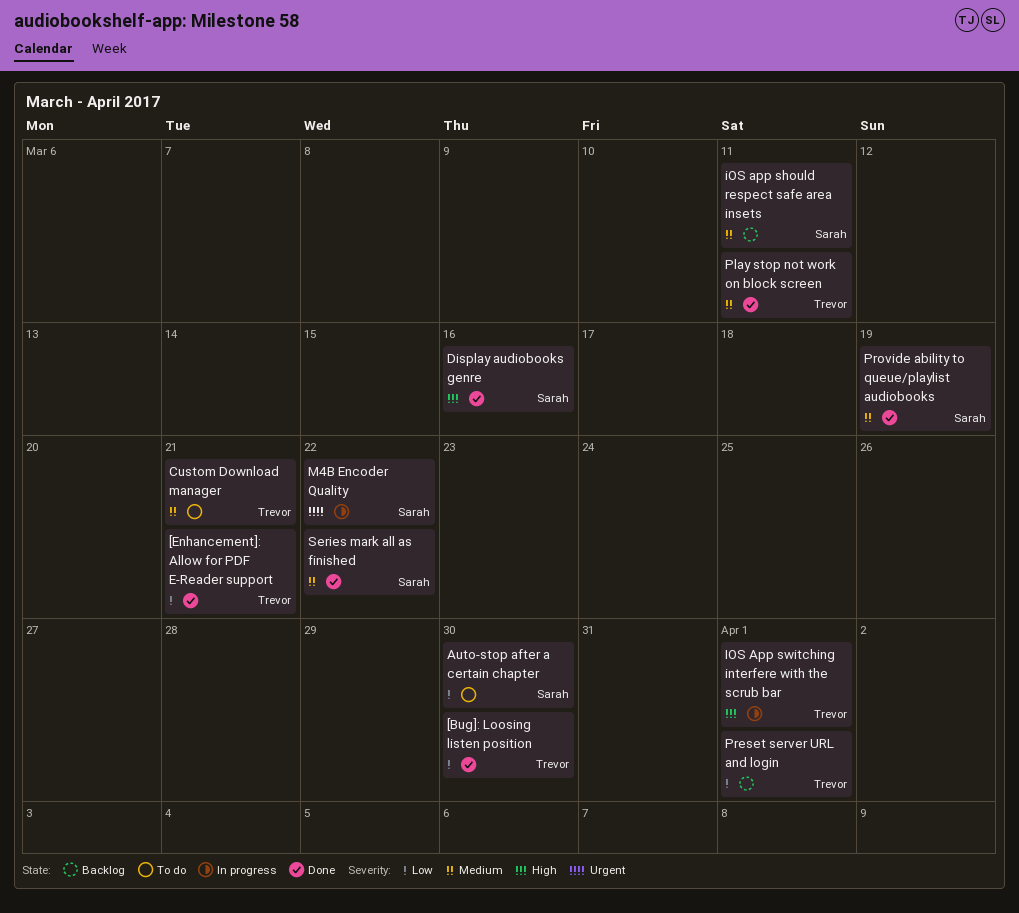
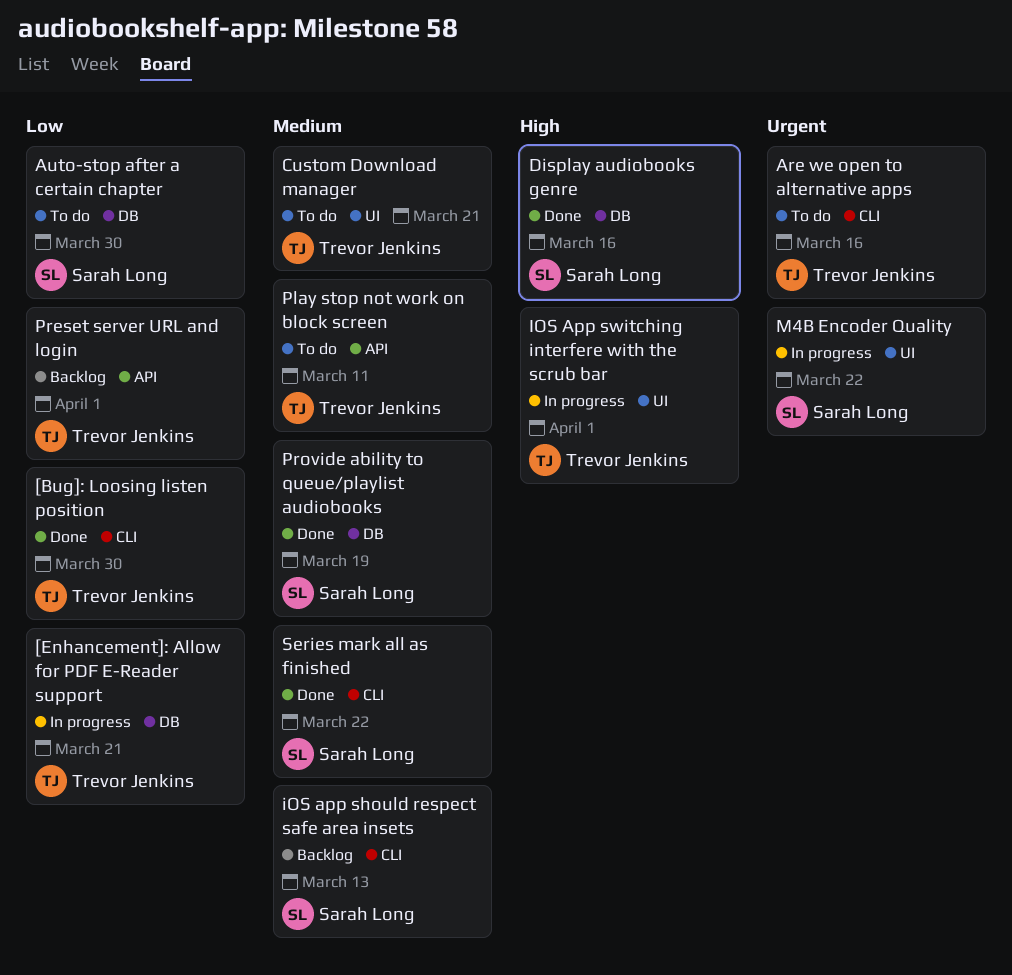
[Enhancement]: Allow for PDF E-Reader support, status: Done -> In progress
Are we open to alternative apps: none -> present
iOS app should respect safe area insets, due: Mar 11 -> Mar 13
Play stop not work on block screen, status: Done -> To do

